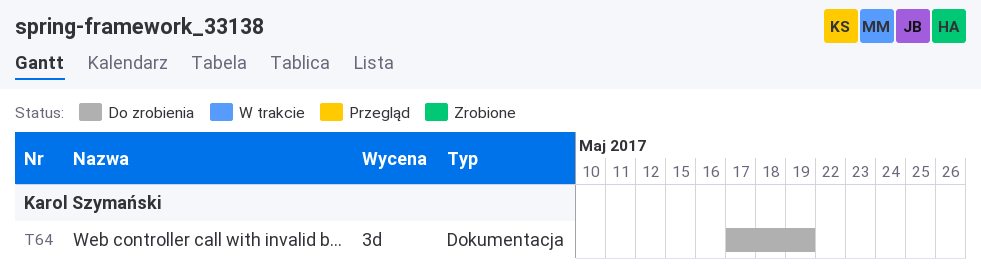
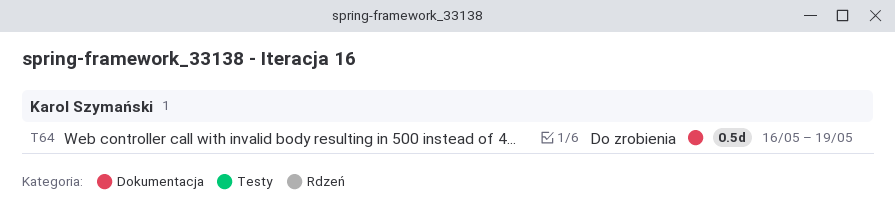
T64, estimate: 3d -> 0.5d
T64, start: May 17 -> May 16

